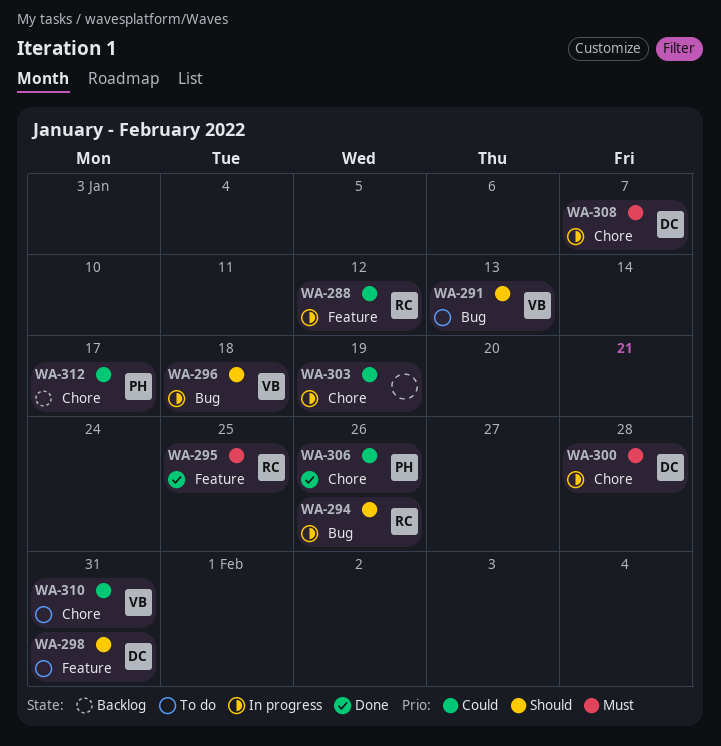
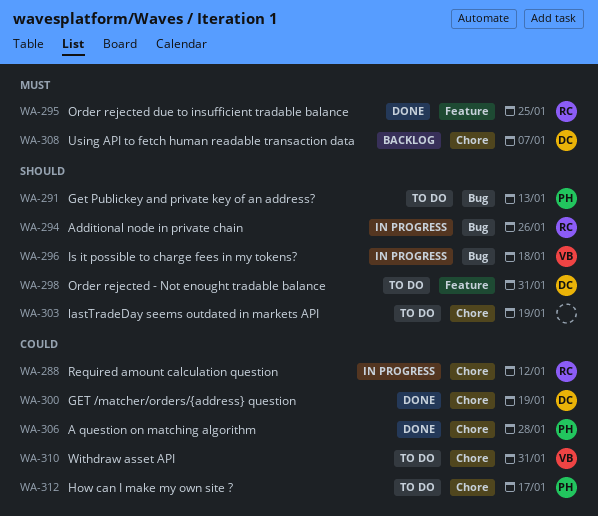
WA-288, label: Feature -> Chore
WA-291, owner: VB -> PH
WA-300, status: In progress -> Done
WA-300, priority: Must -> Could
WA-300, due: Jan 28 -> Jan 19
WA-303, status: In progress -> To do
WA-303, priority: Could -> Should
WA-306, due: Jan 26 -> Jan 28
WA-308, status: In progress -> Backlog
WA-312, status: Backlog -> To do

